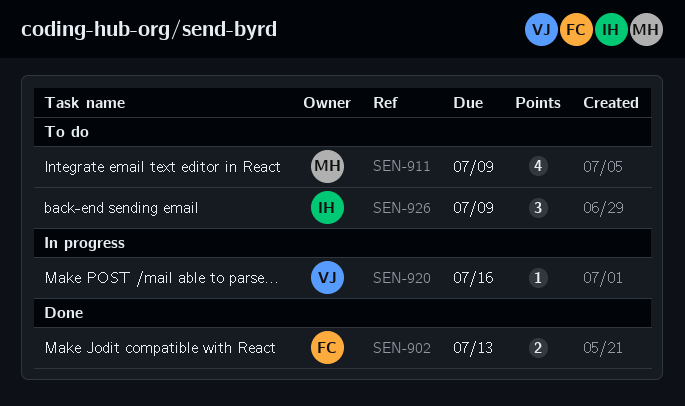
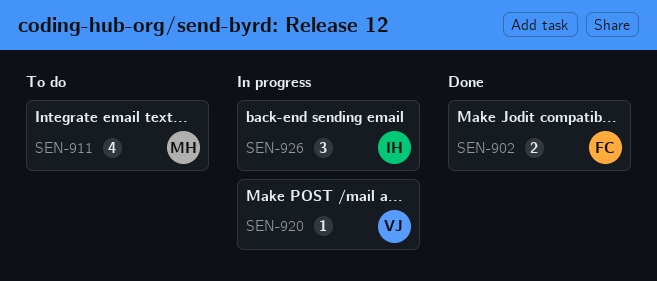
SEN-926, status: To do -> In progress

